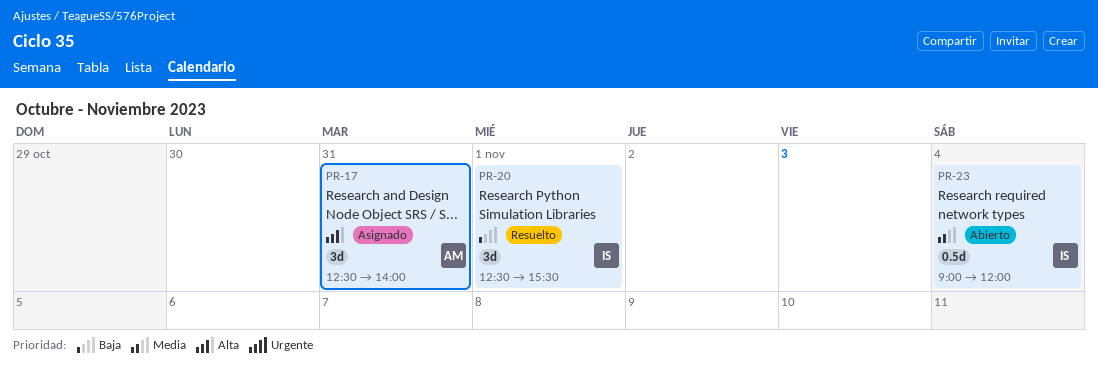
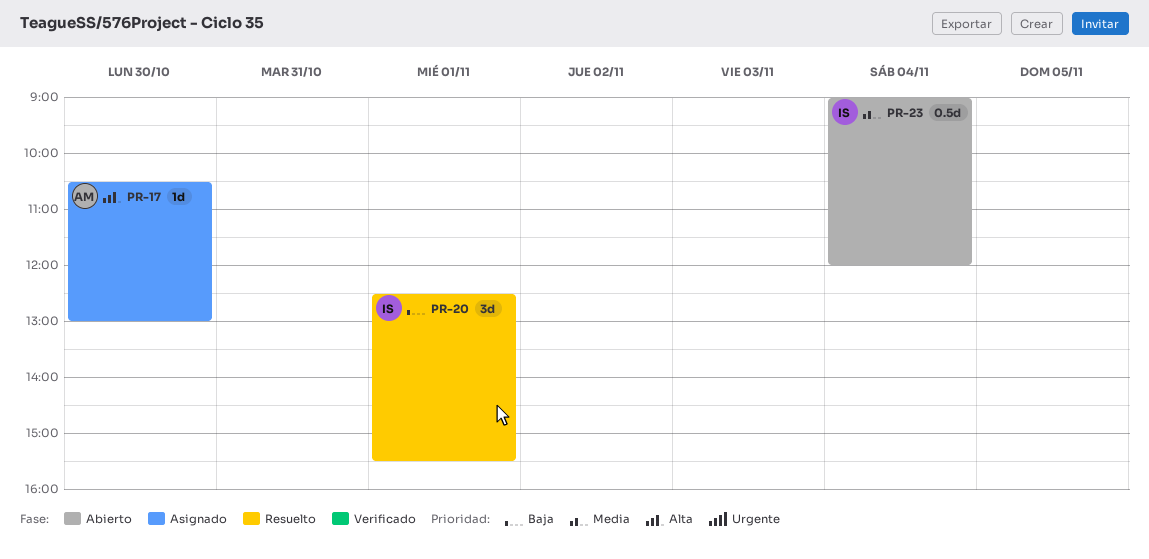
PR-17, estimate: 3d -> 1d
PR-17, day: Oct 31 -> Oct 30
PR-17, begins: 12:30 -> 10:30
PR-17, ends: 14:00 -> 13:00

